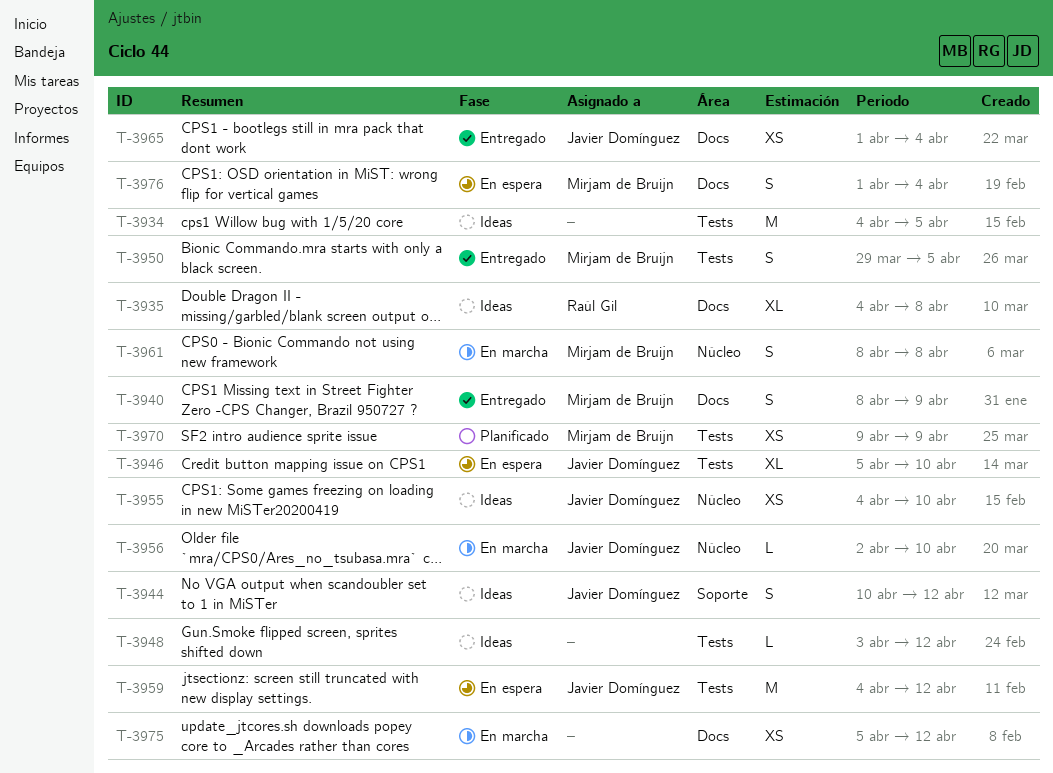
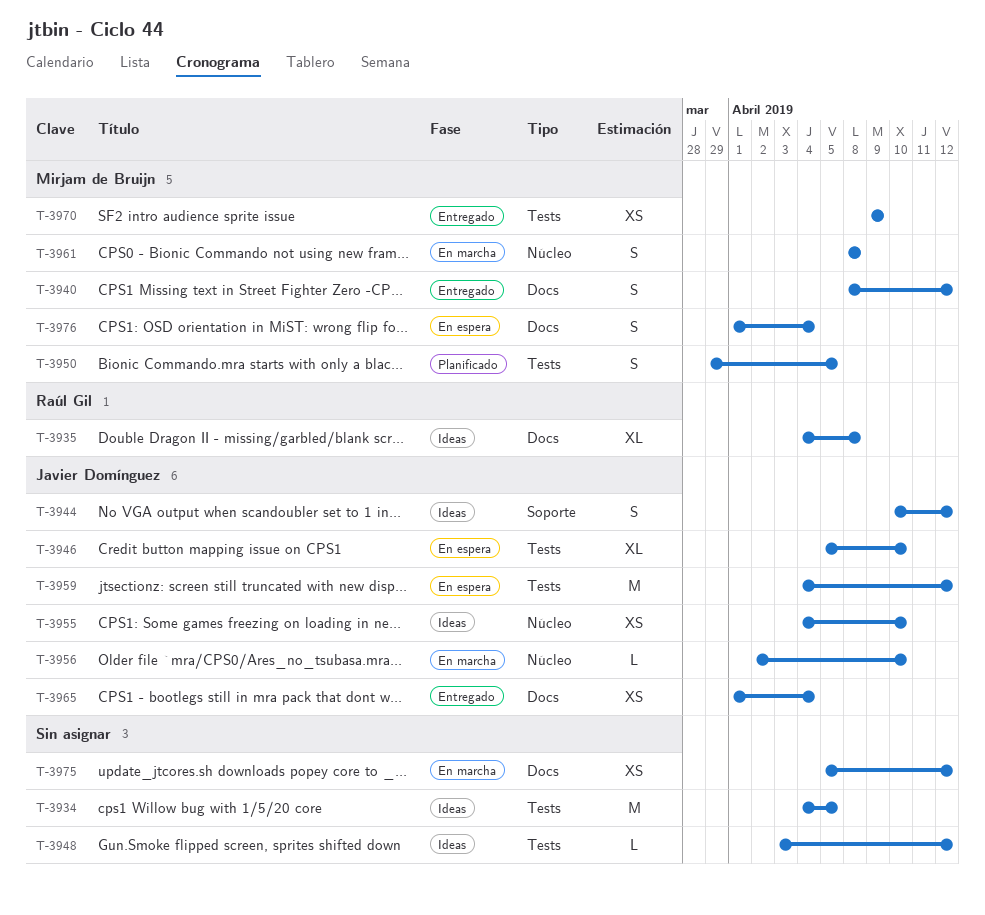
T-3940, due: Apr 9 -> Apr 12
T-3950, status: Entregado -> Planificado
T-3970, status: Planificado -> Entregado

